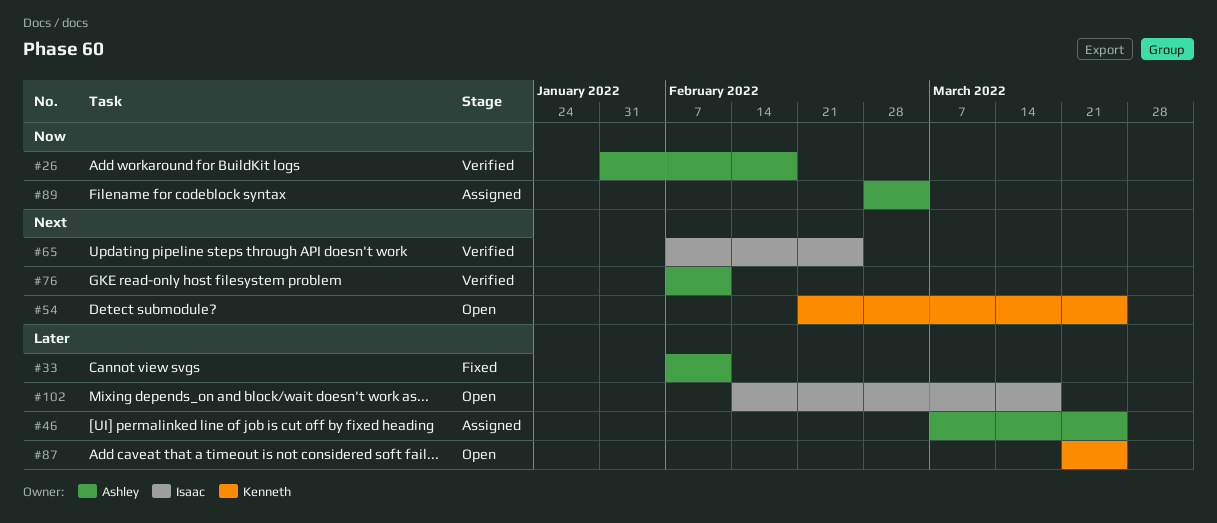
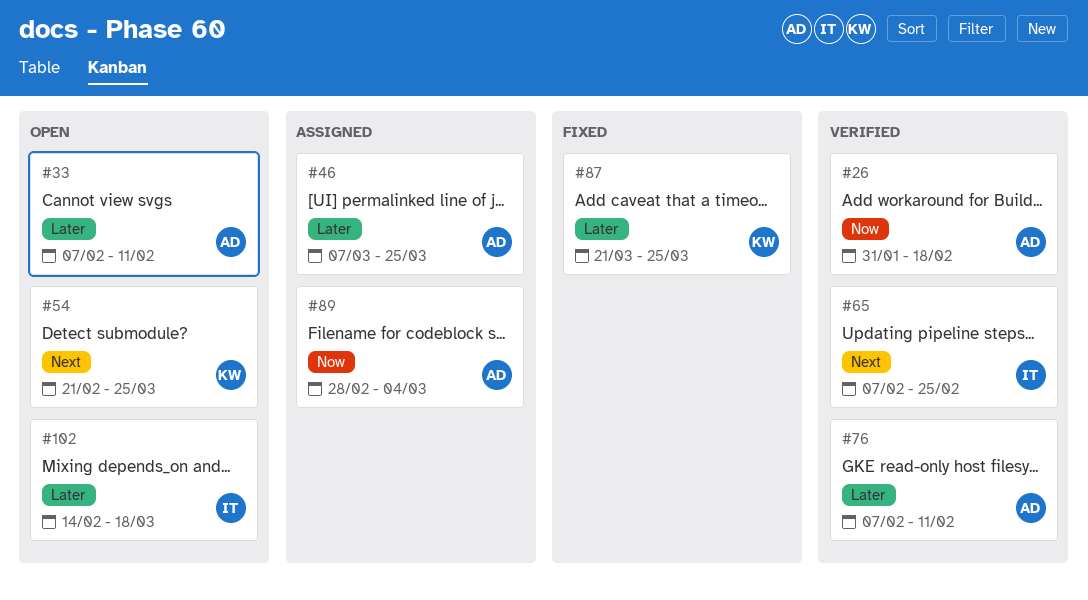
#33, status: Fixed -> Open
#76, priority: Next -> Later
#87, status: Open -> Fixed

